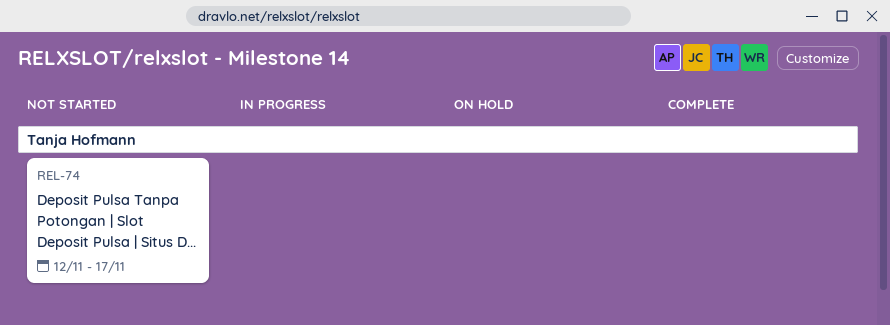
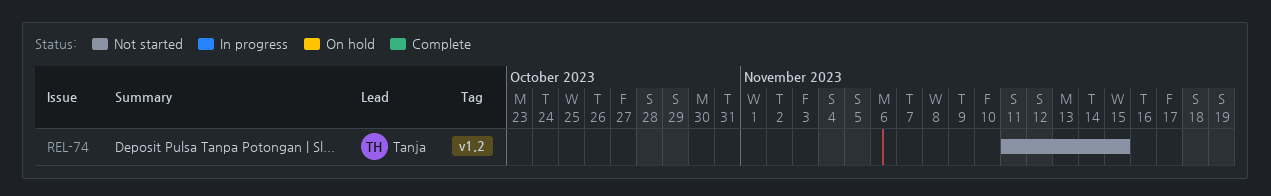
REL-74, start: Nov 12 -> Nov 11
REL-74, due: Nov 17 -> Nov 15

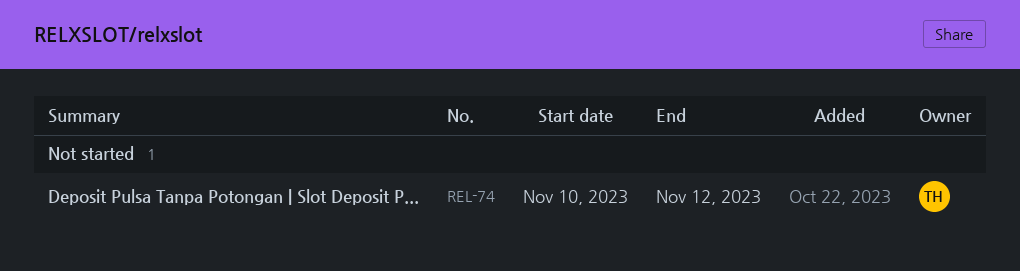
REL-74, start: Nov 11 -> Nov 10
REL-74, due: Nov 15 -> Nov 12

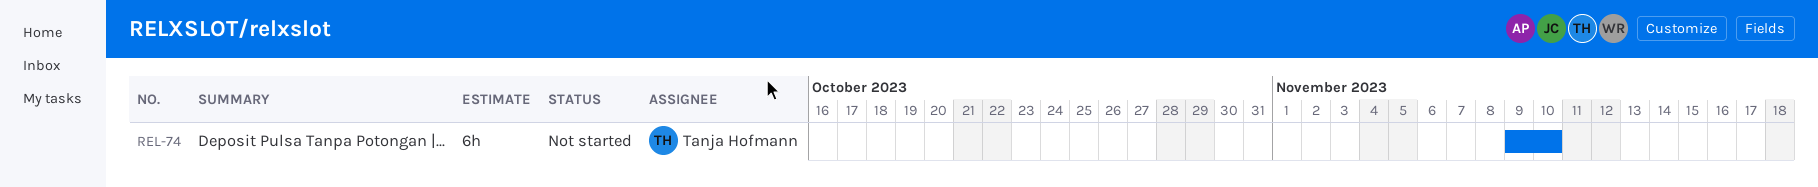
REL-74, start: Nov 10 -> Nov 9
REL-74, due: Nov 12 -> Nov 10

